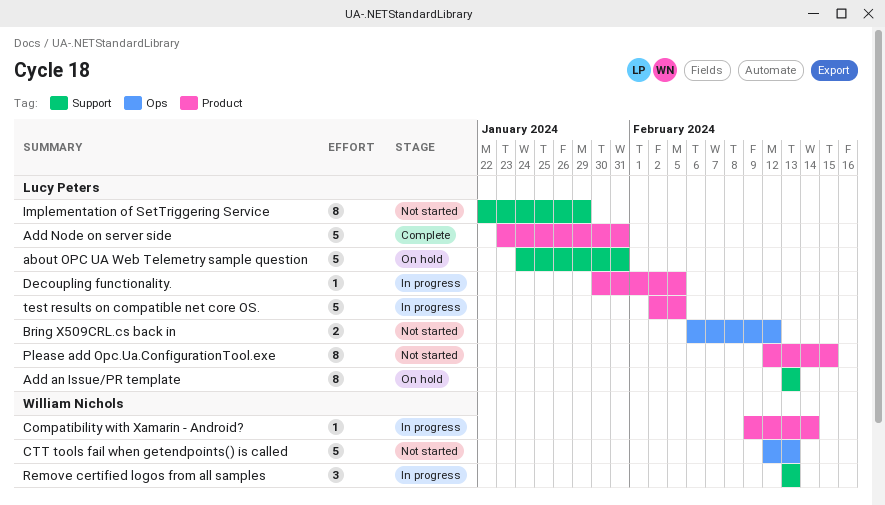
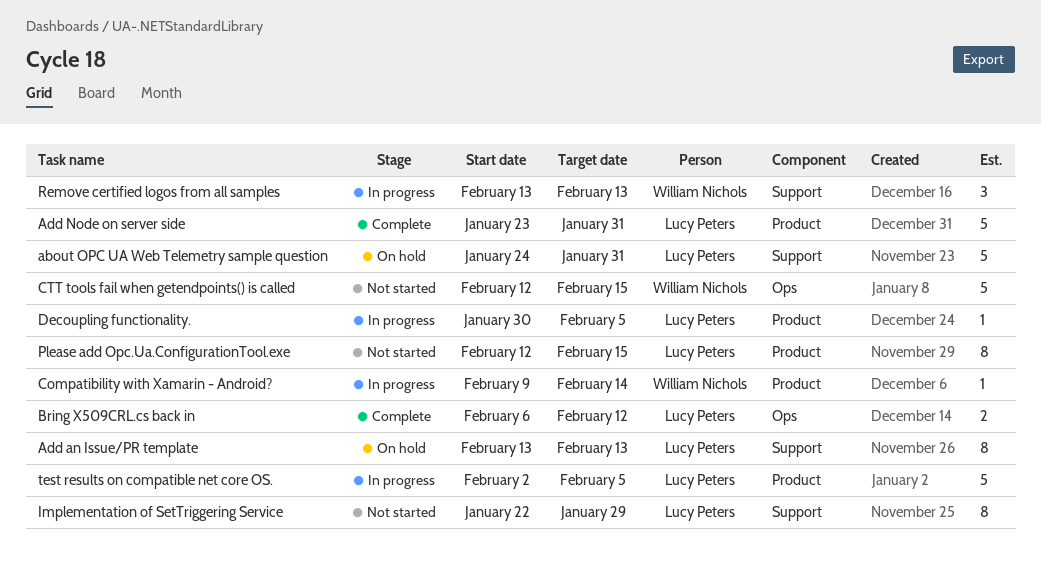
Bring X509CRL.cs back in, status: Not started -> Complete
CTT tools fail when getendpoints() is called, due: Feb 13 -> Feb 15

